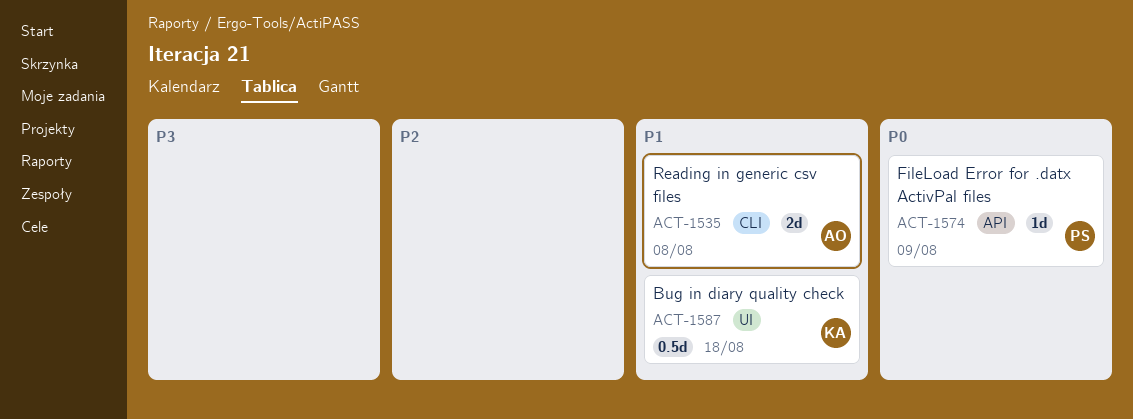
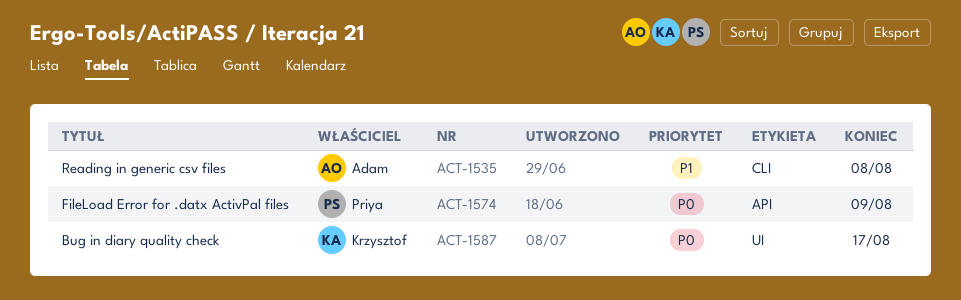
ACT-1587, priority: P1 -> P0
ACT-1587, due: Aug 18 -> Aug 17

